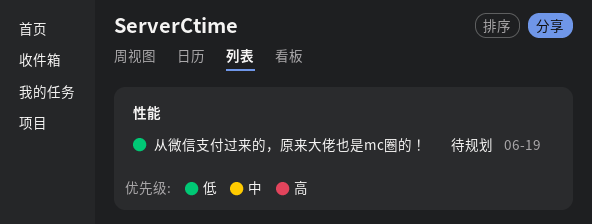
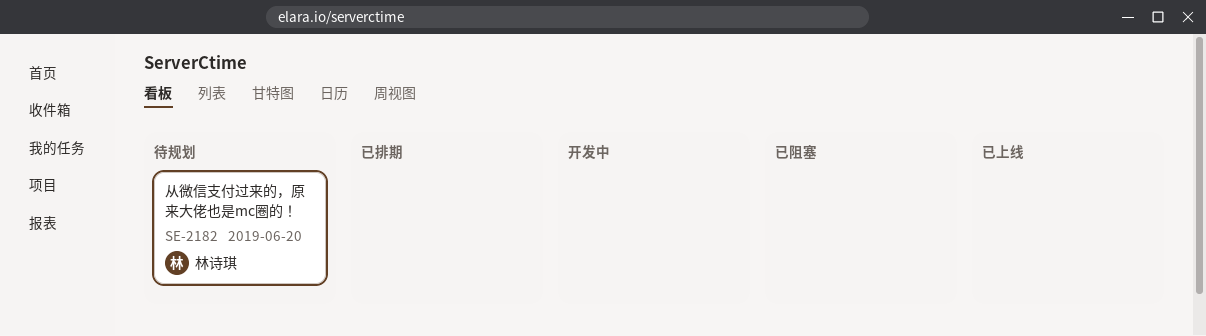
从微信支付过来的，原来大佬也是mc圈的！, due: Jun 19 -> Jun 20

